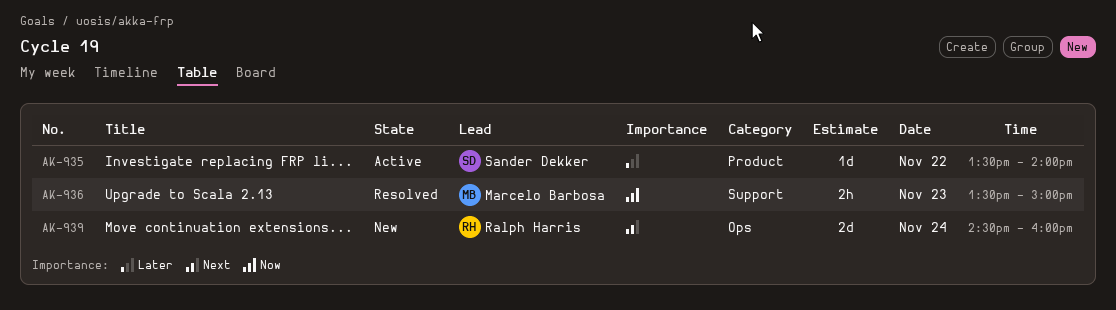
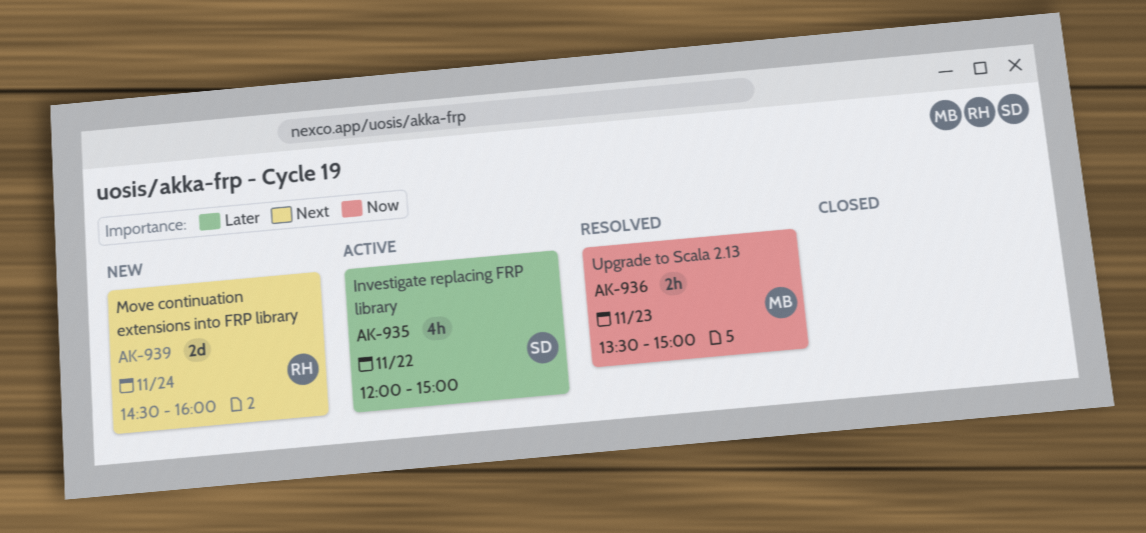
AK-935, estimate: 1d -> 4h
AK-935, begins: 13:30 -> 12:00
AK-935, ends: 14:00 -> 15:00

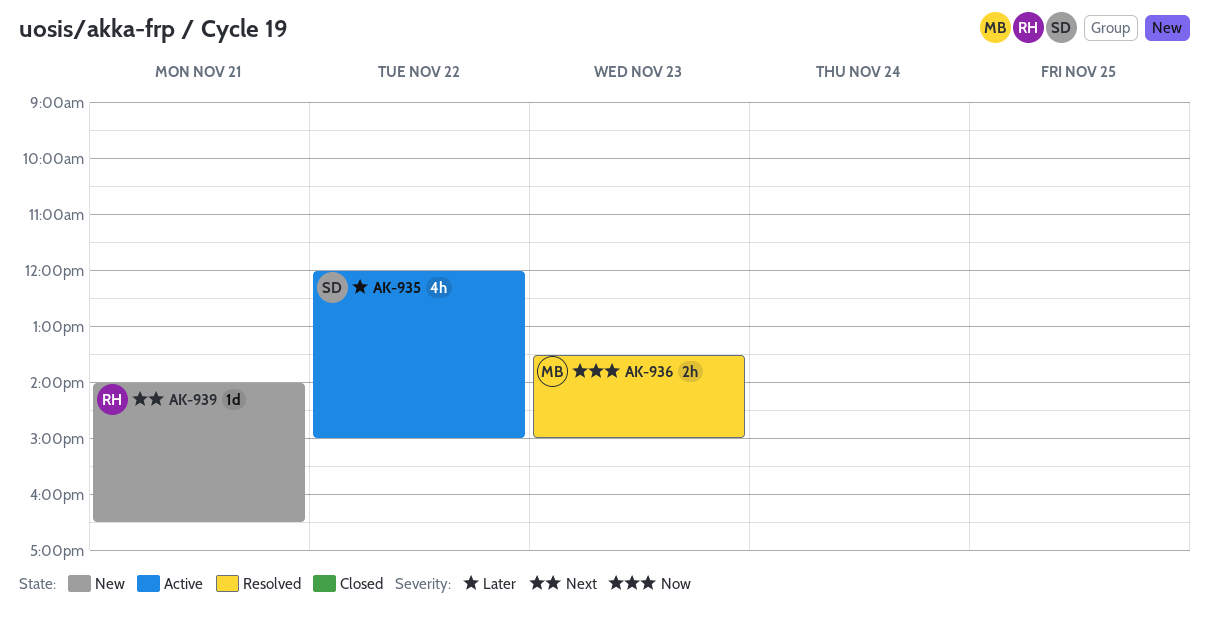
AK-939, estimate: 2d -> 1d
AK-939, day: Nov 24 -> Nov 21
AK-939, begins: 14:30 -> 14:00
AK-939, ends: 16:00 -> 16:30

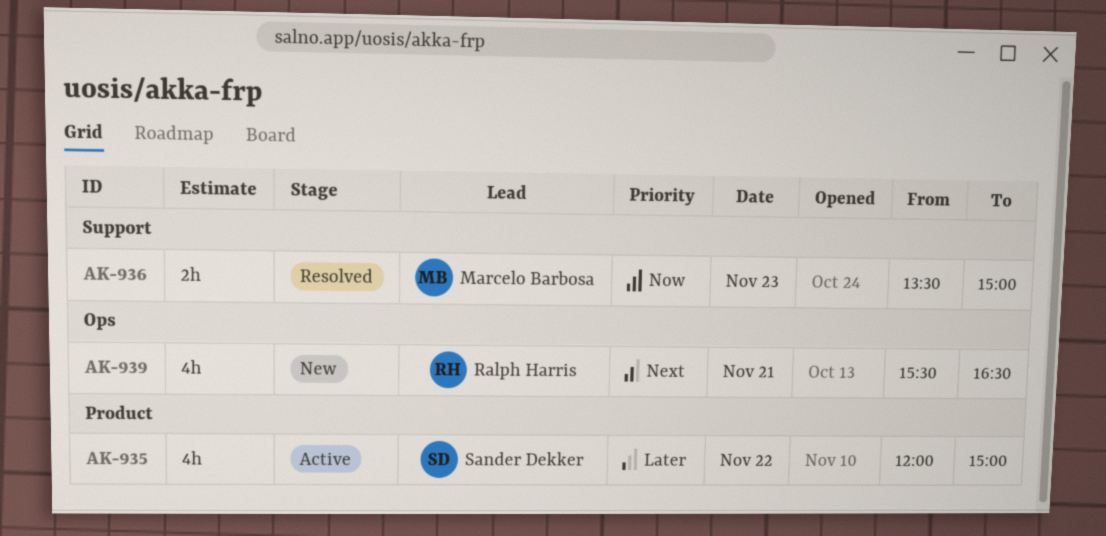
AK-939, estimate: 1d -> 4h
AK-939, begins: 14:00 -> 15:30

